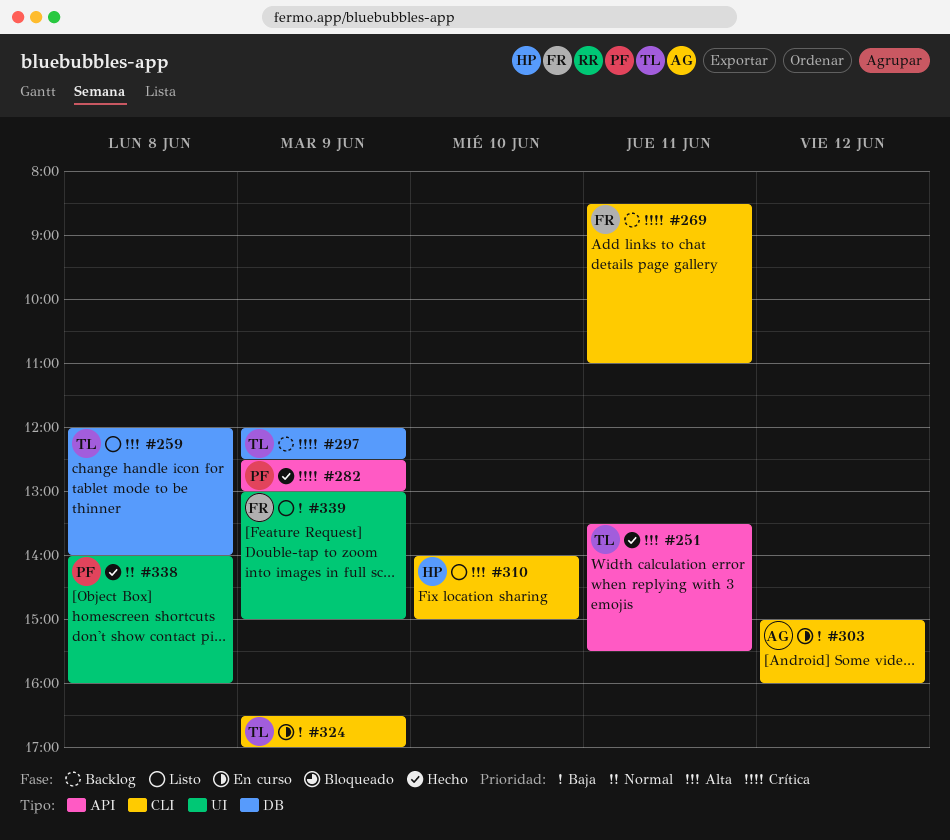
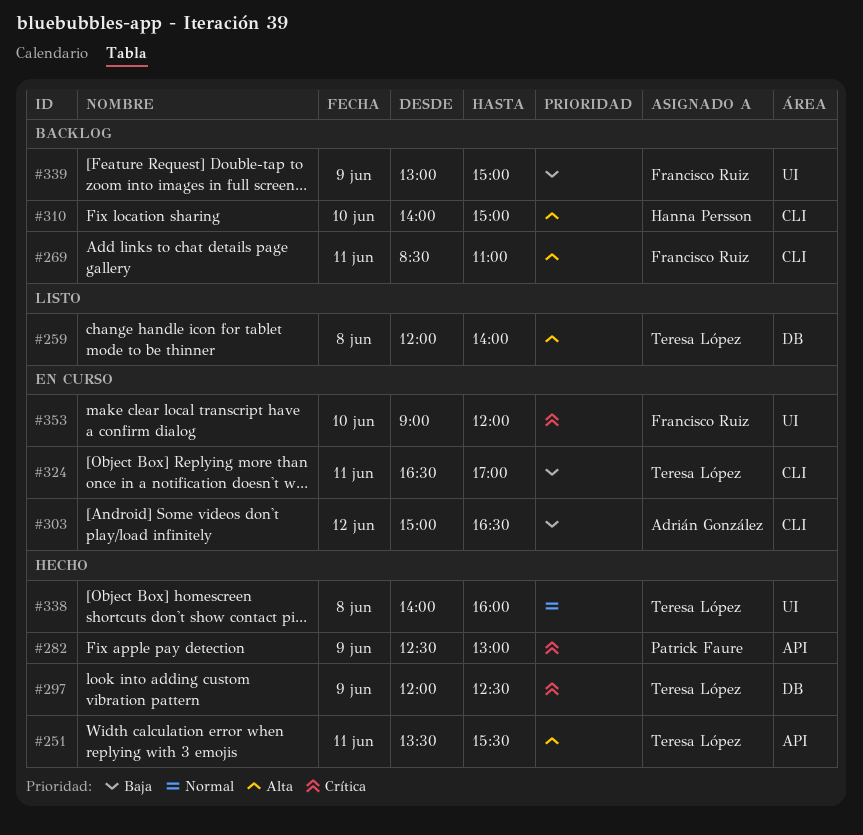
#269, priority: Crítica -> Alta
#297, status: Backlog -> Hecho
#303, ends: 16:00 -> 16:30
#310, status: Listo -> Backlog
#324, day: Jun 9 -> Jun 11
#338, owner: Patrick Faure -> Teresa López
#339, status: Listo -> Backlog
#353: none -> present

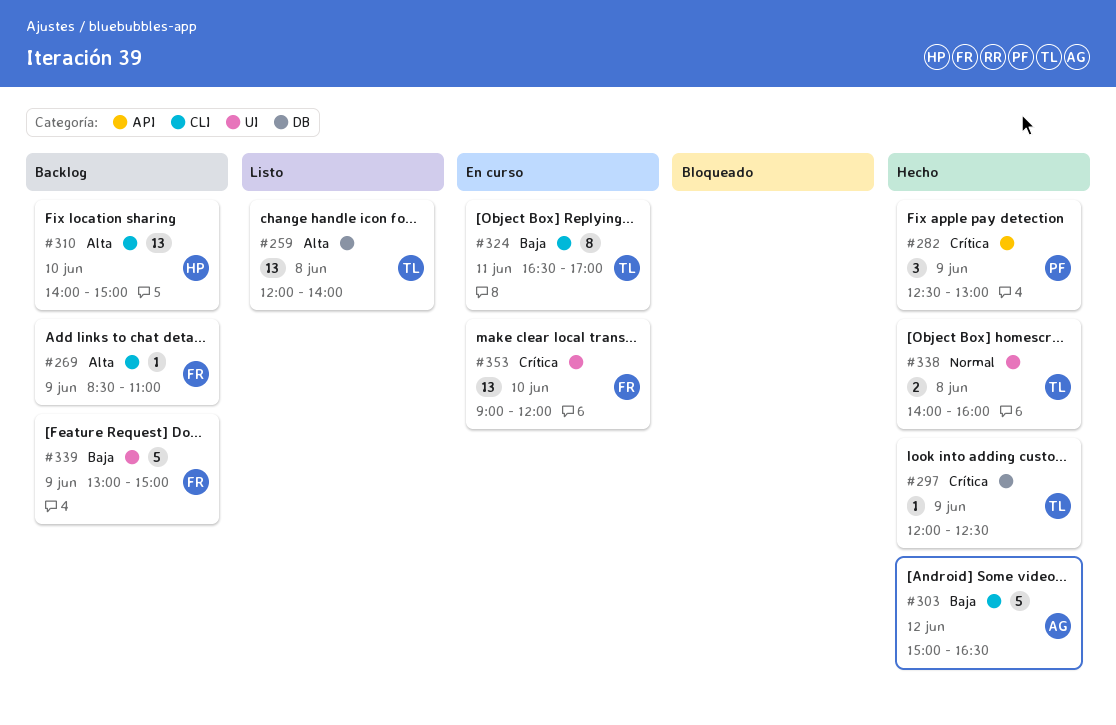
#251: present -> none
#269, day: Jun 11 -> Jun 9
#303, status: En curso -> Hecho

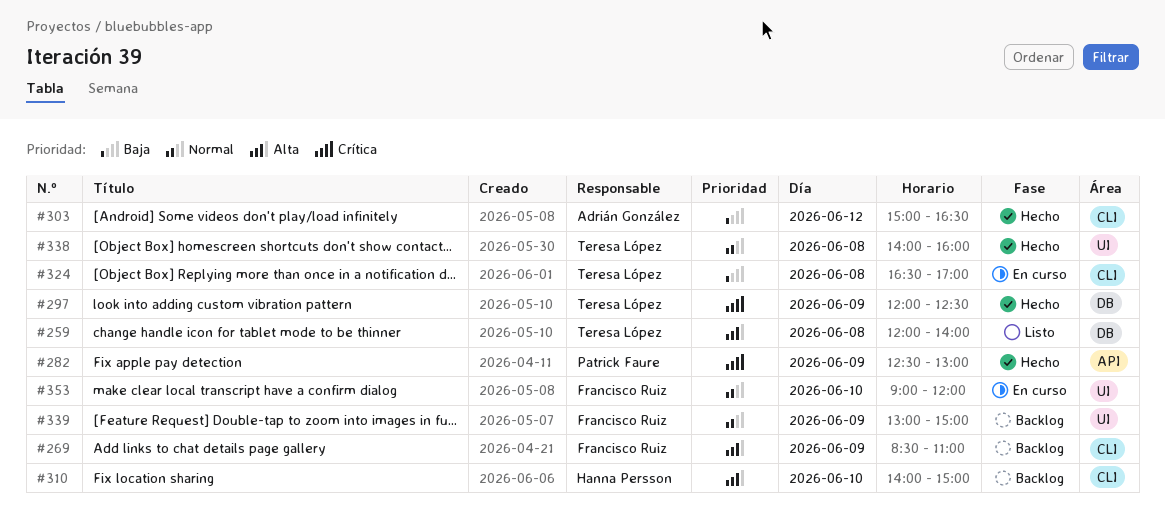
#324, day: Jun 11 -> Jun 8
#339, priority: Baja -> Normal
#353, priority: Crítica -> Normal

